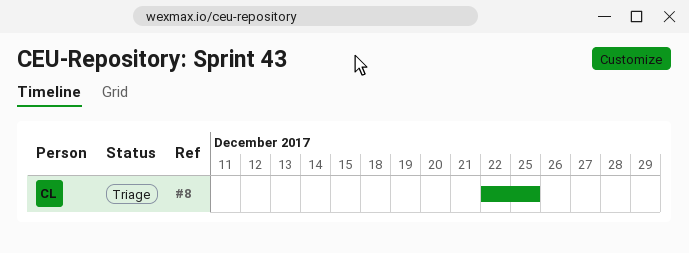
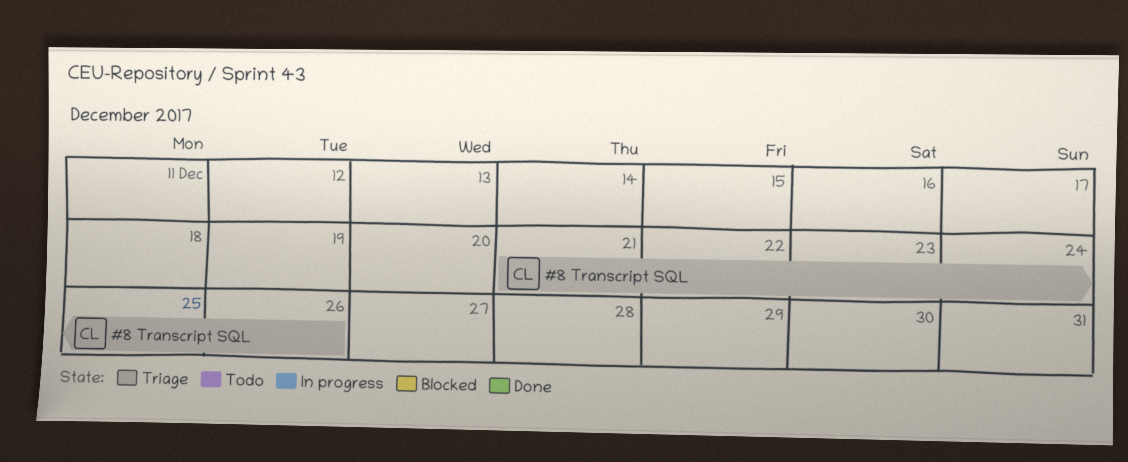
#8, start: Dec 22 -> Dec 21
#8, due: Dec 25 -> Dec 26

